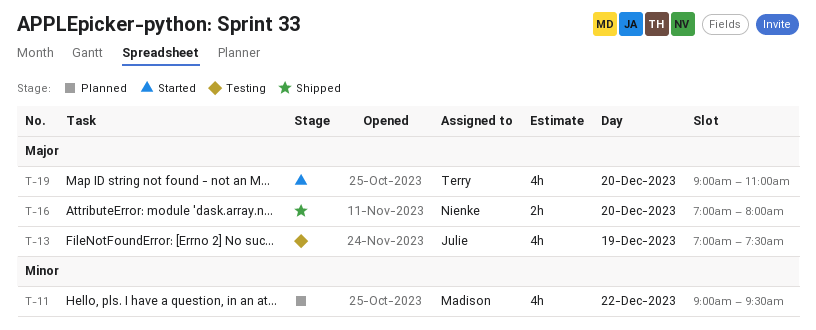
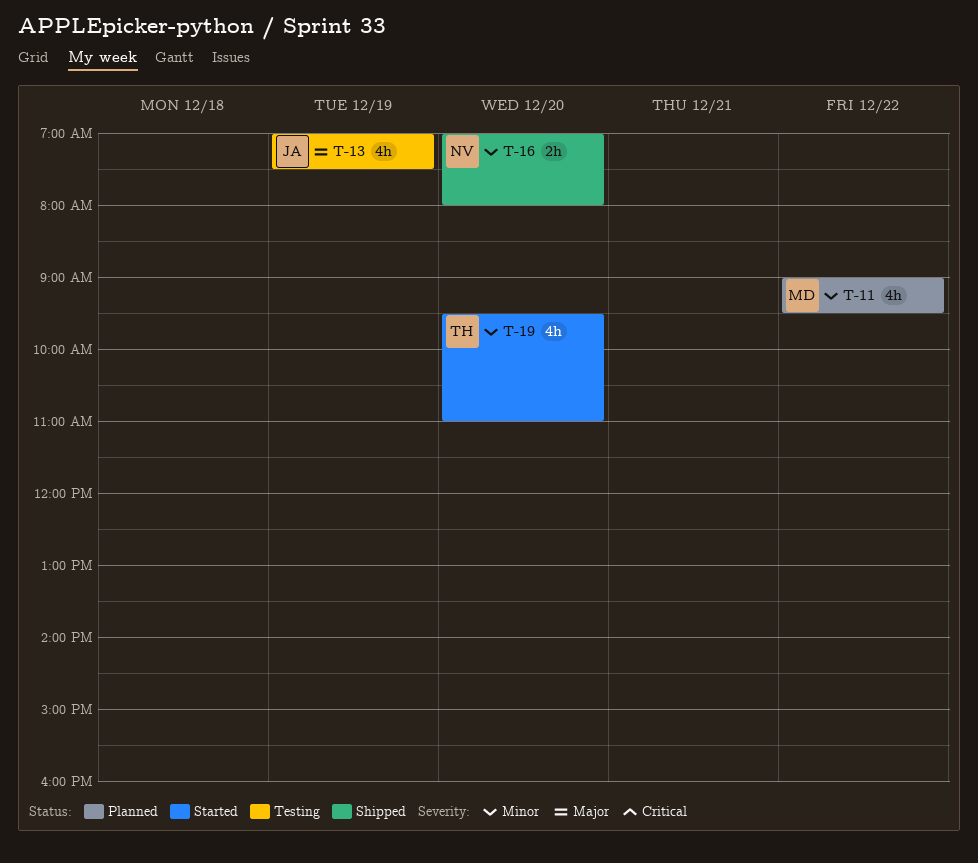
T-16, priority: Major -> Minor
T-19, priority: Major -> Minor
T-19, begins: 09:00 -> 09:30

